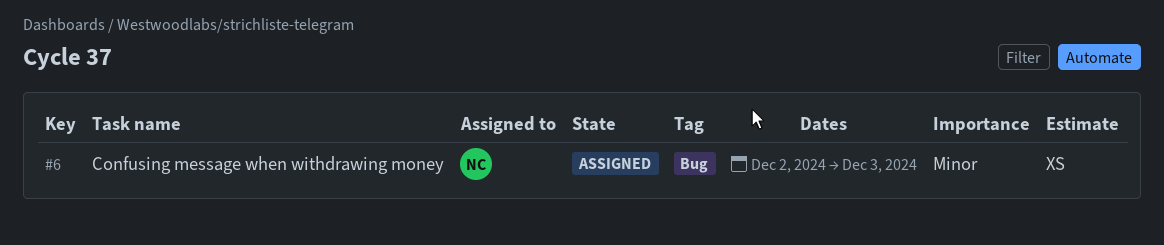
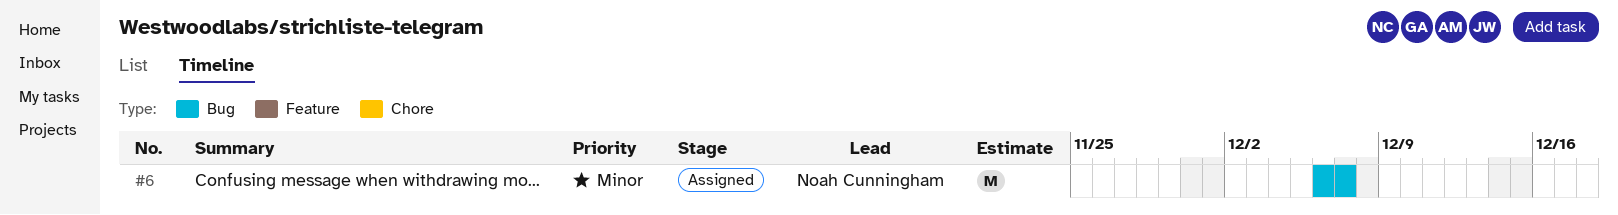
#6, estimate: XS -> M
#6, start: Dec 2 -> Dec 6
#6, due: Dec 3 -> Dec 7

